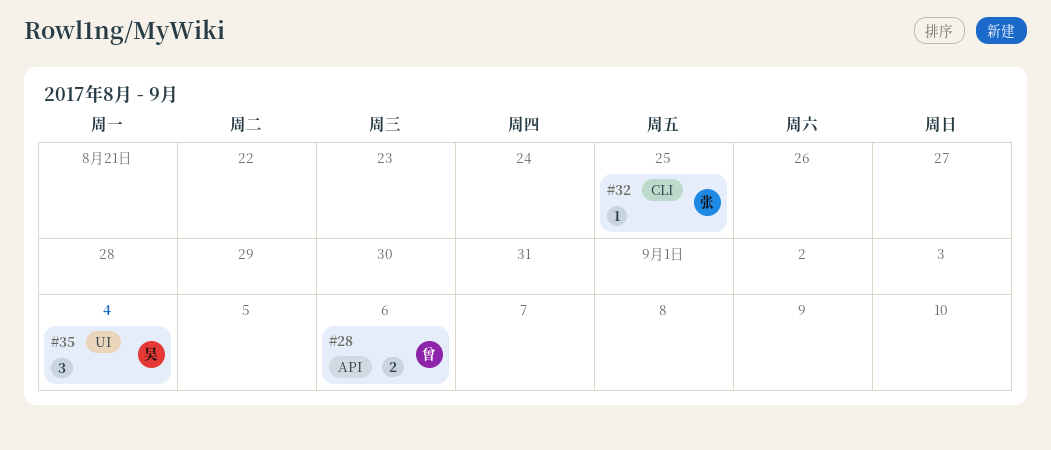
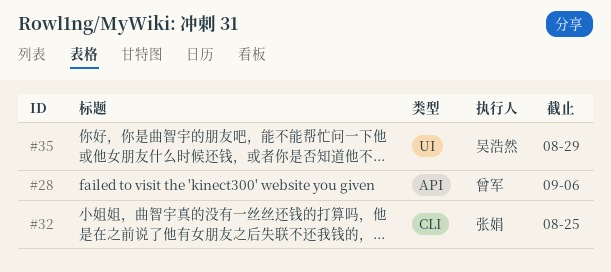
#35, due: Sep 4 -> Aug 29

